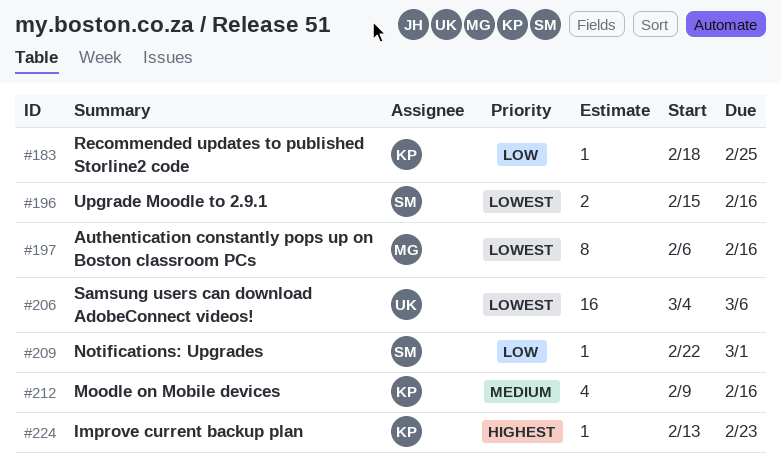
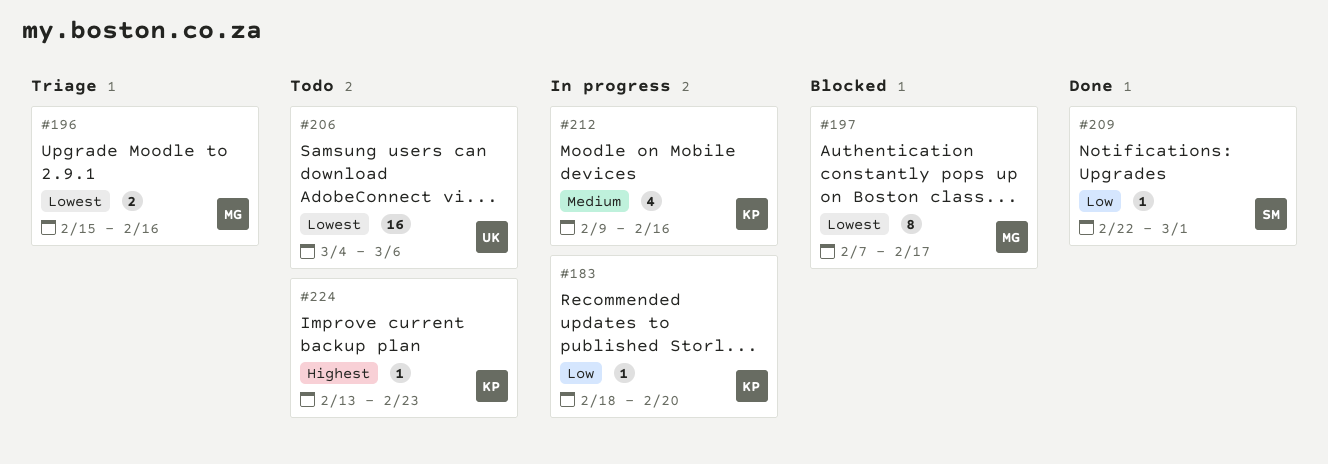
#183, due: Feb 25 -> Feb 20
#196, owner: SM -> MG
#197, start: Feb 6 -> Feb 7
#197, due: Feb 16 -> Feb 17

